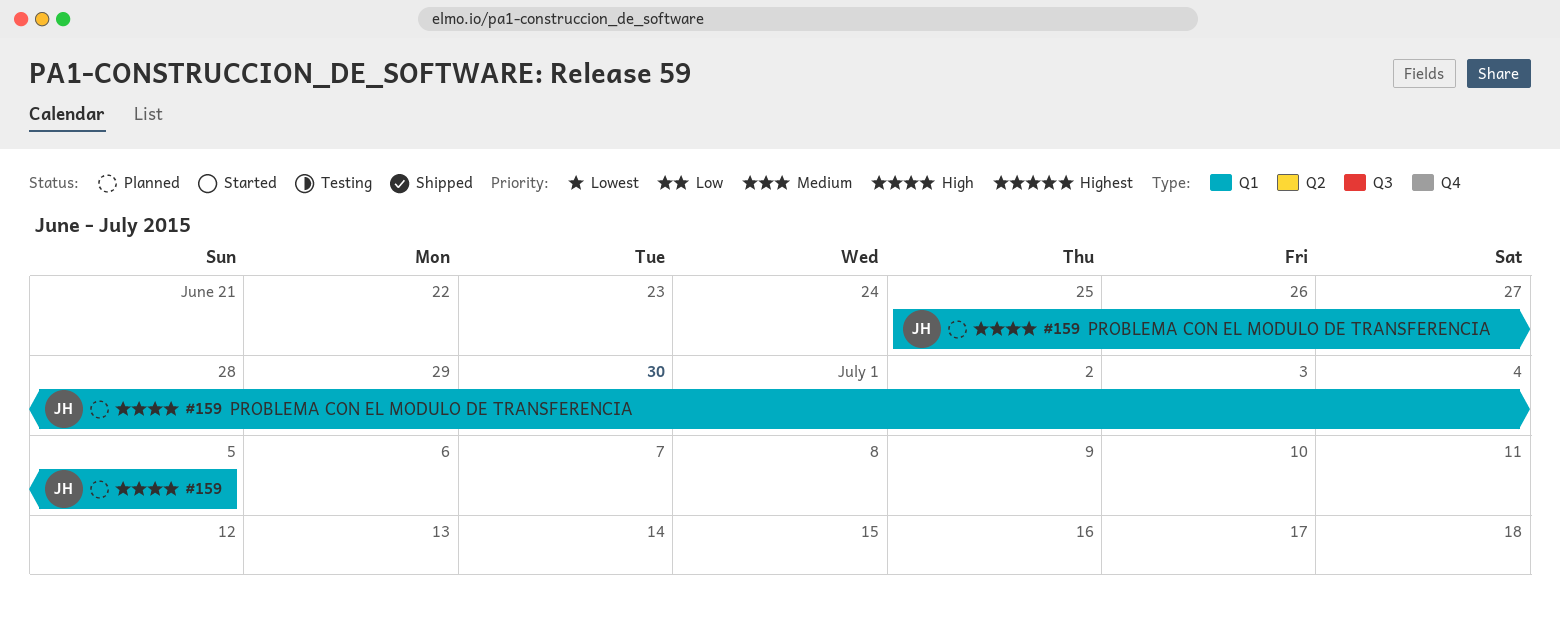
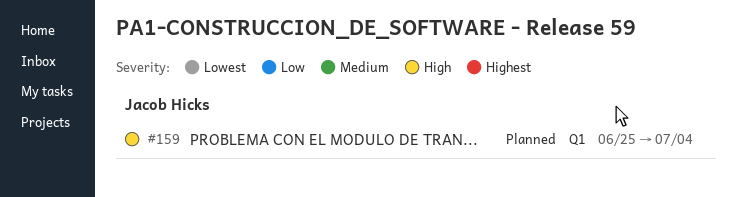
#159, due: Jul 5 -> Jul 4

